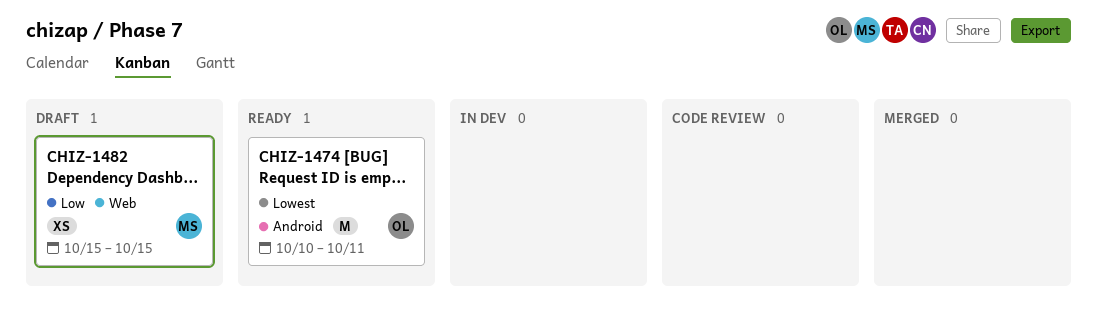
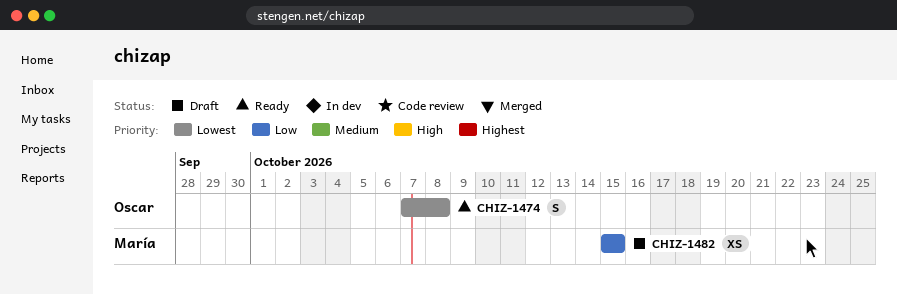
CHIZ-1474, estimate: M -> S
CHIZ-1474, start: Oct 10 -> Oct 7
CHIZ-1474, due: Oct 11 -> Oct 8

